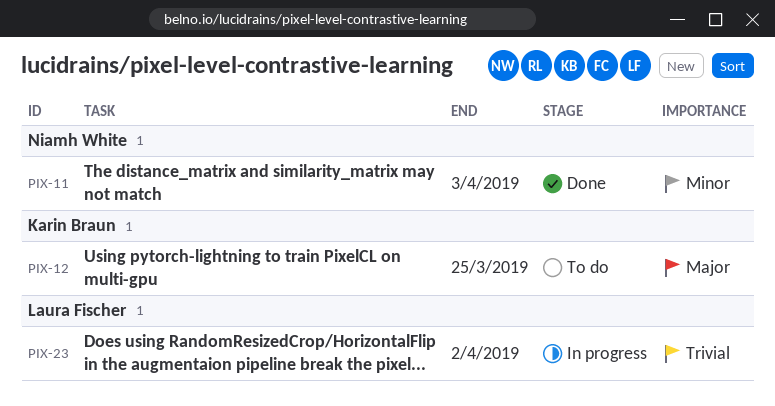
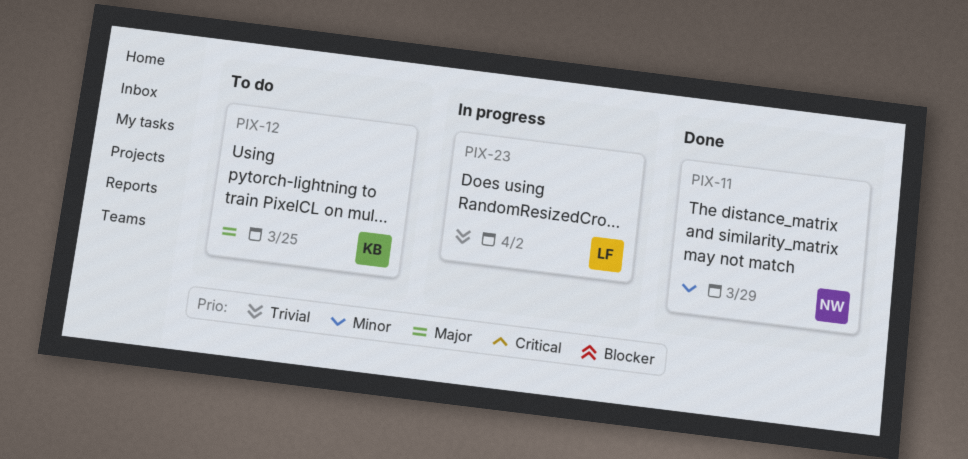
PIX-11, due: Apr 3 -> Mar 29

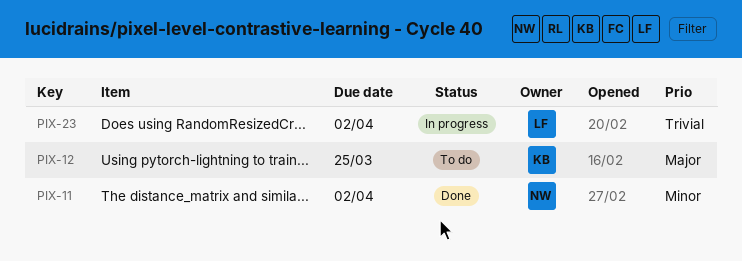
PIX-11, due: Mar 29 -> Apr 2

